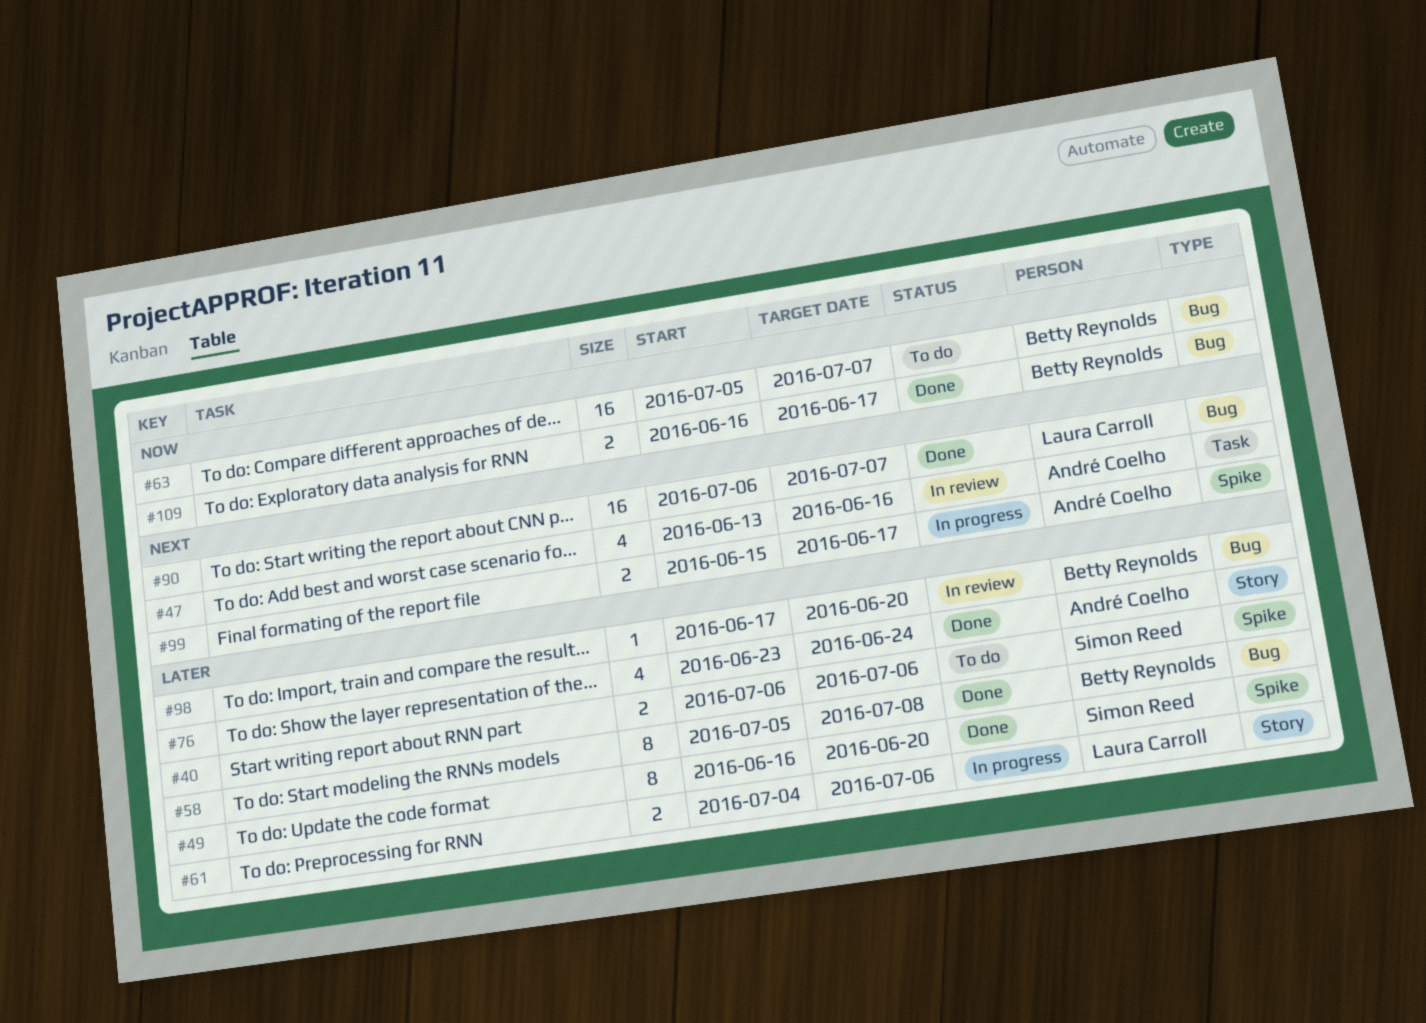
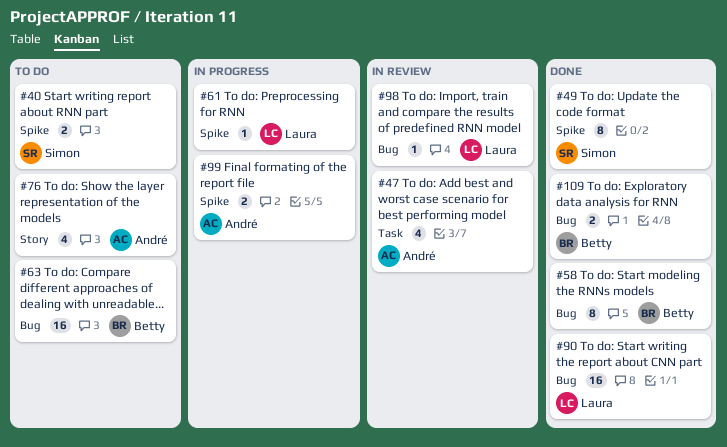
#61, label: Story -> Spike
#61, estimate: 2 -> 1
#76, status: Done -> To do
#98, owner: Betty Reynolds -> Laura Carroll

